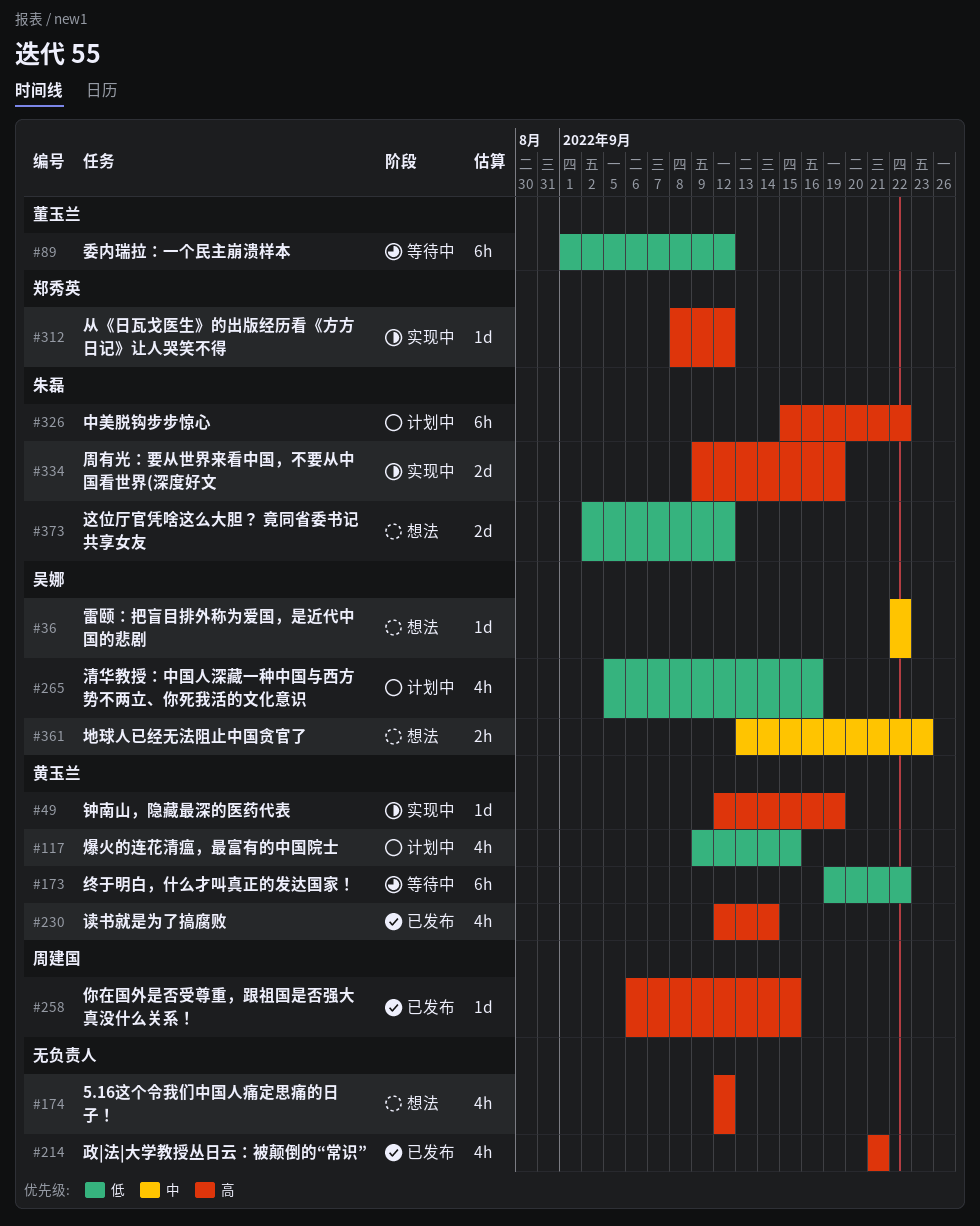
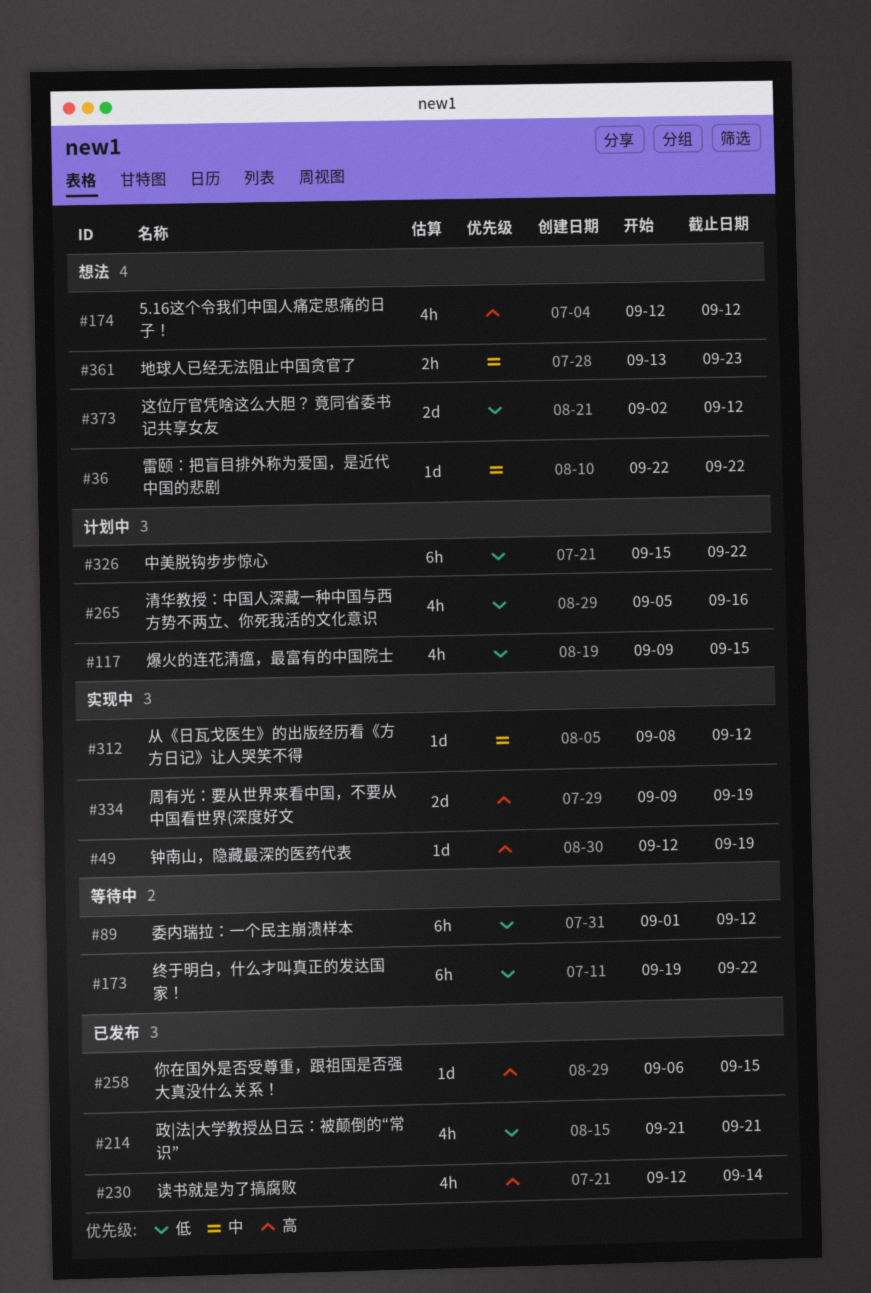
#214, priority: 高 -> 低
#312, priority: 高 -> 中
#326, priority: 高 -> 低

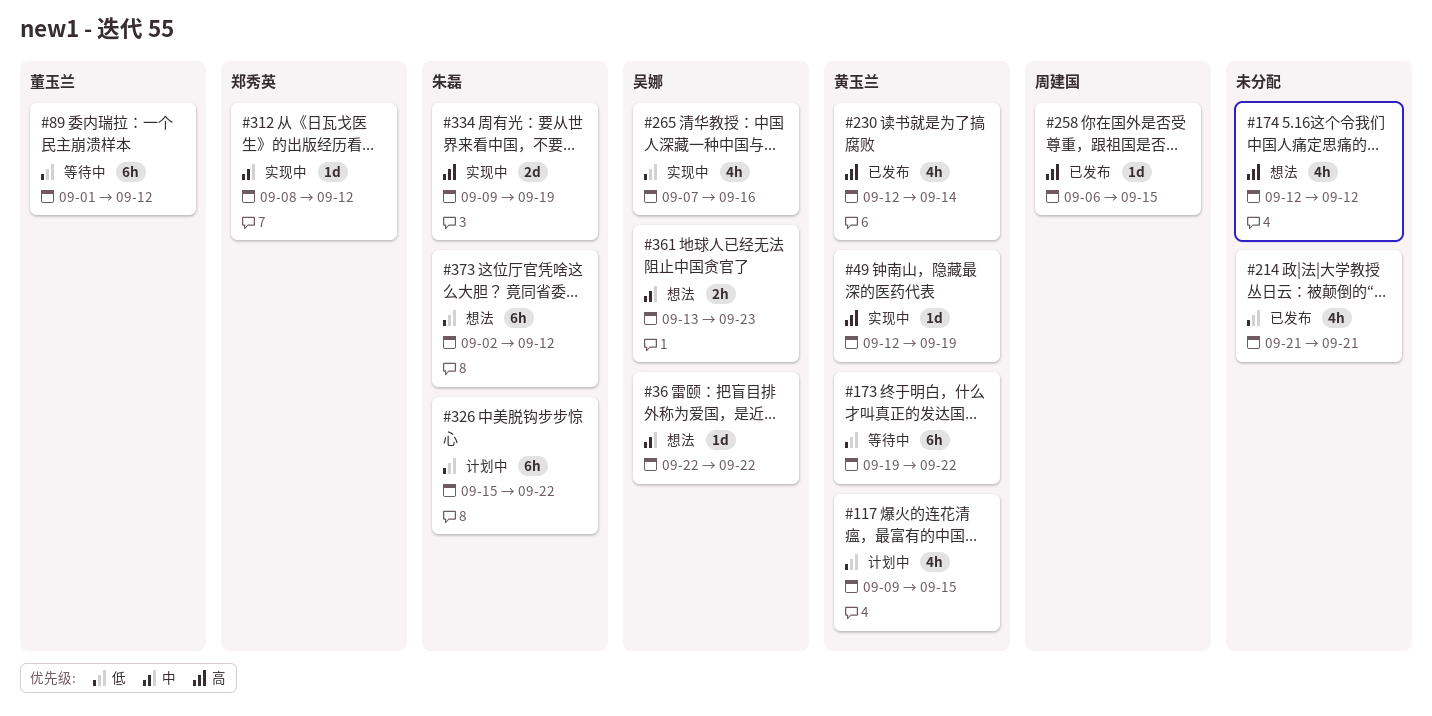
#265, status: 计划中 -> 实现中
#265, start: Sep 5 -> Sep 7
#373, estimate: 2d -> 6h

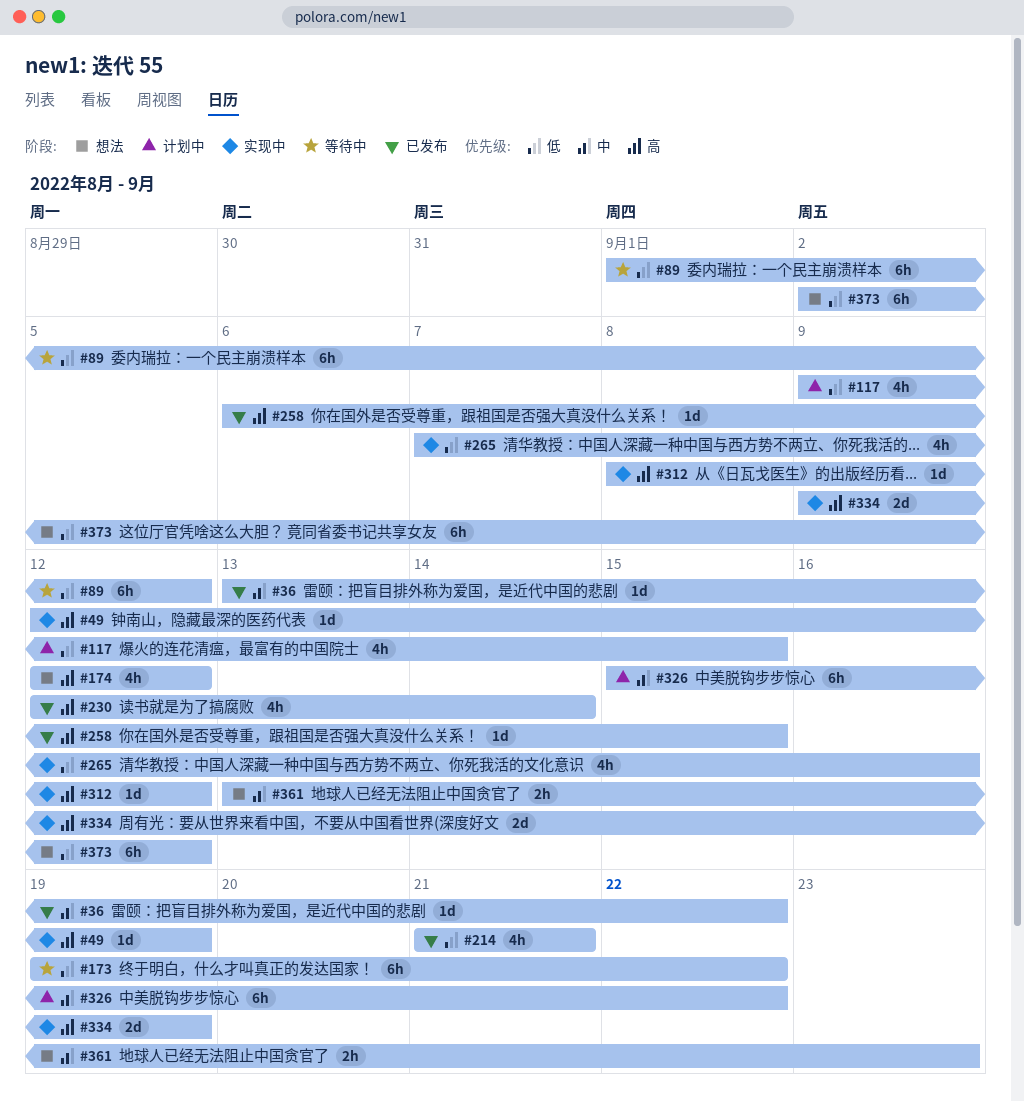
#36, status: 想法 -> 已发布
#36, start: Sep 22 -> Sep 13
#312, priority: 中 -> 高
#326, priority: 低 -> 中

